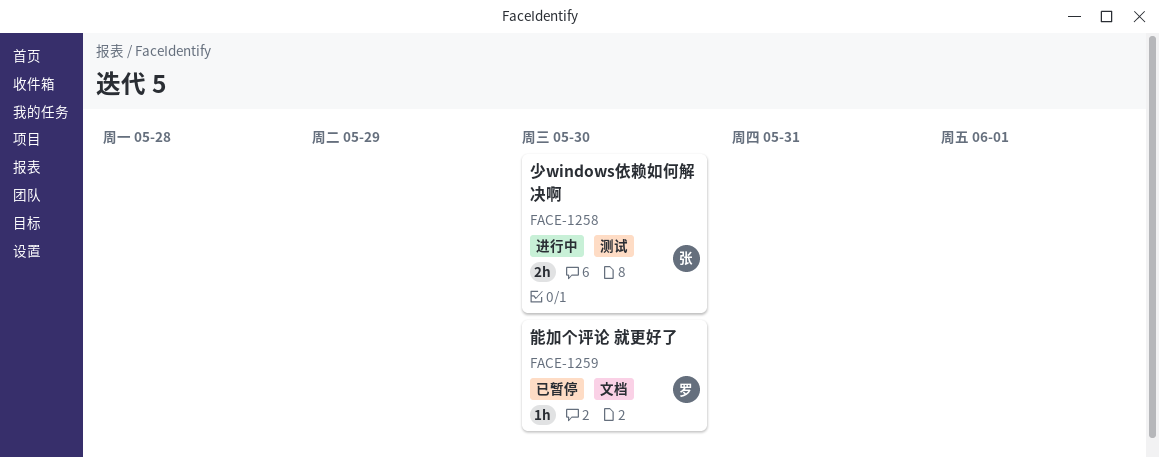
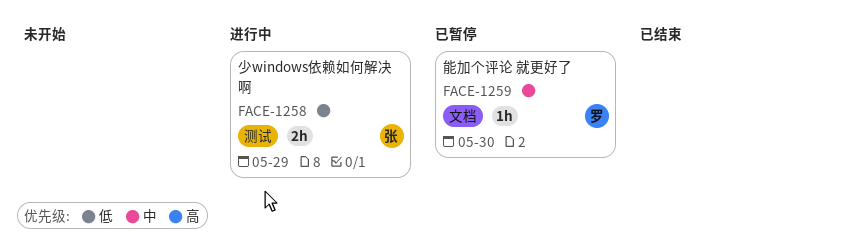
FACE-1258, due: May 30 -> May 29

